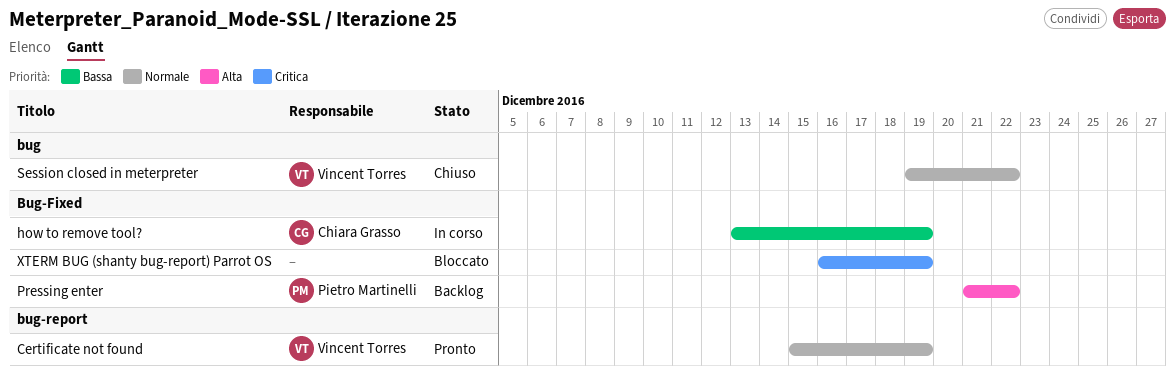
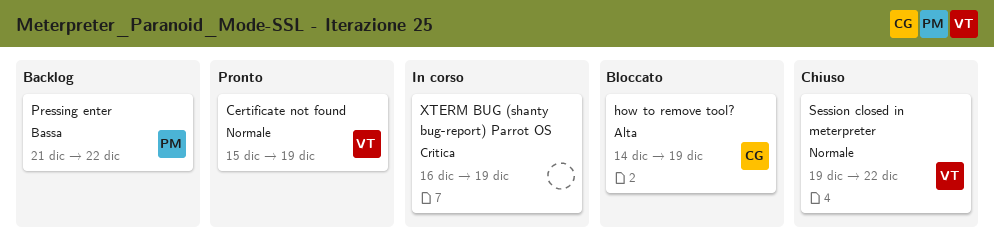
how to remove tool?, status: In corso -> Bloccato
how to remove tool?, priority: Bassa -> Alta
how to remove tool?, start: Dec 13 -> Dec 14
Pressing enter, priority: Alta -> Bassa
XTERM BUG (shanty bug-report) Parrot OS, status: Bloccato -> In corso

